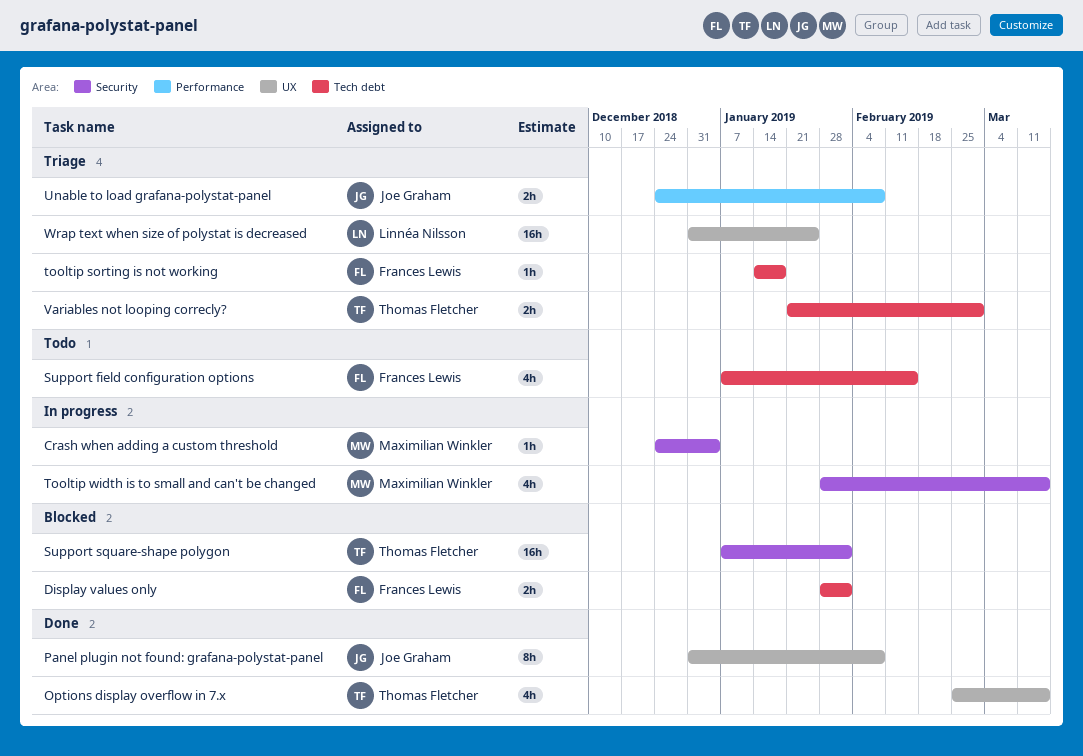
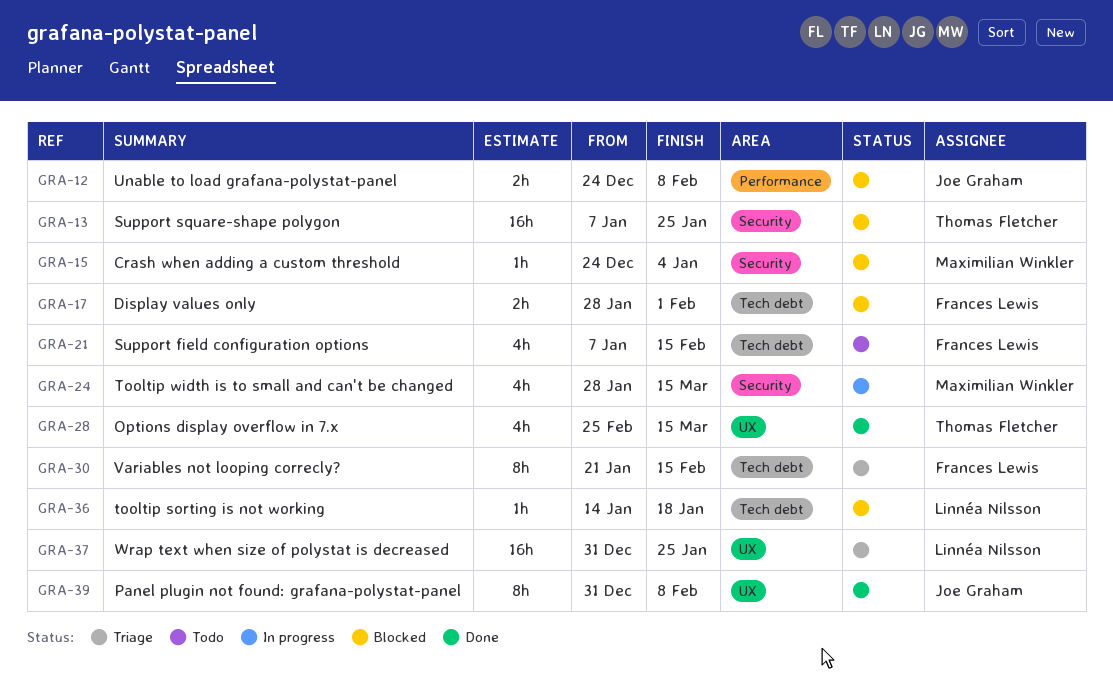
Crash when adding a custom threshold, status: In progress -> Blocked
Support square-shape polygon, due: Feb 1 -> Jan 25
tooltip sorting is not working, status: Triage -> Blocked
tooltip sorting is not working, owner: Frances Lewis -> Linnéa Nilsson
Unable to load grafana-polystat-panel, status: Triage -> Blocked
Variables not looping correcly?, owner: Thomas Fletcher -> Frances Lewis
Variables not looping correcly?, estimate: 2h -> 8h
Variables not looping correcly?, due: Mar 1 -> Feb 15

